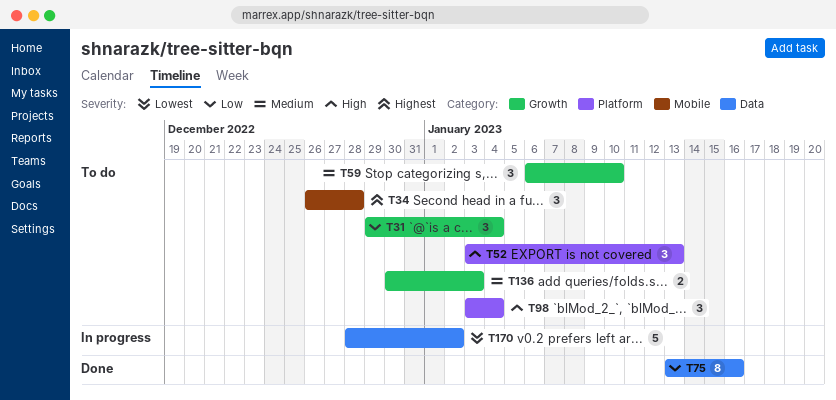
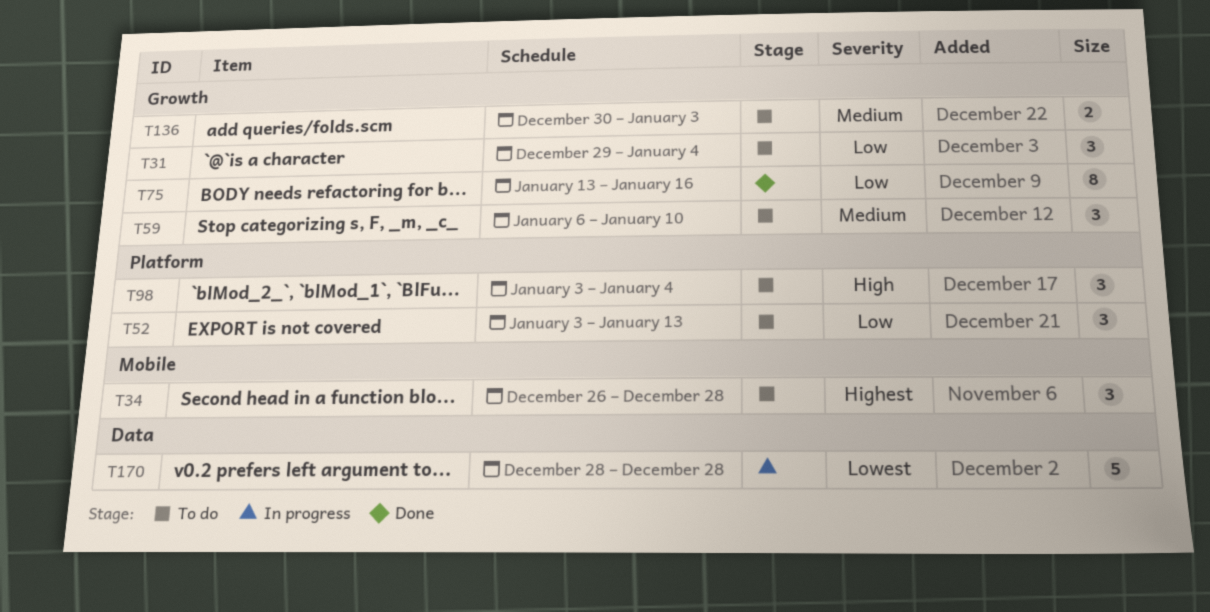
T52, priority: High -> Low
T75, label: Data -> Growth
T170, due: Jan 2 -> Dec 28

